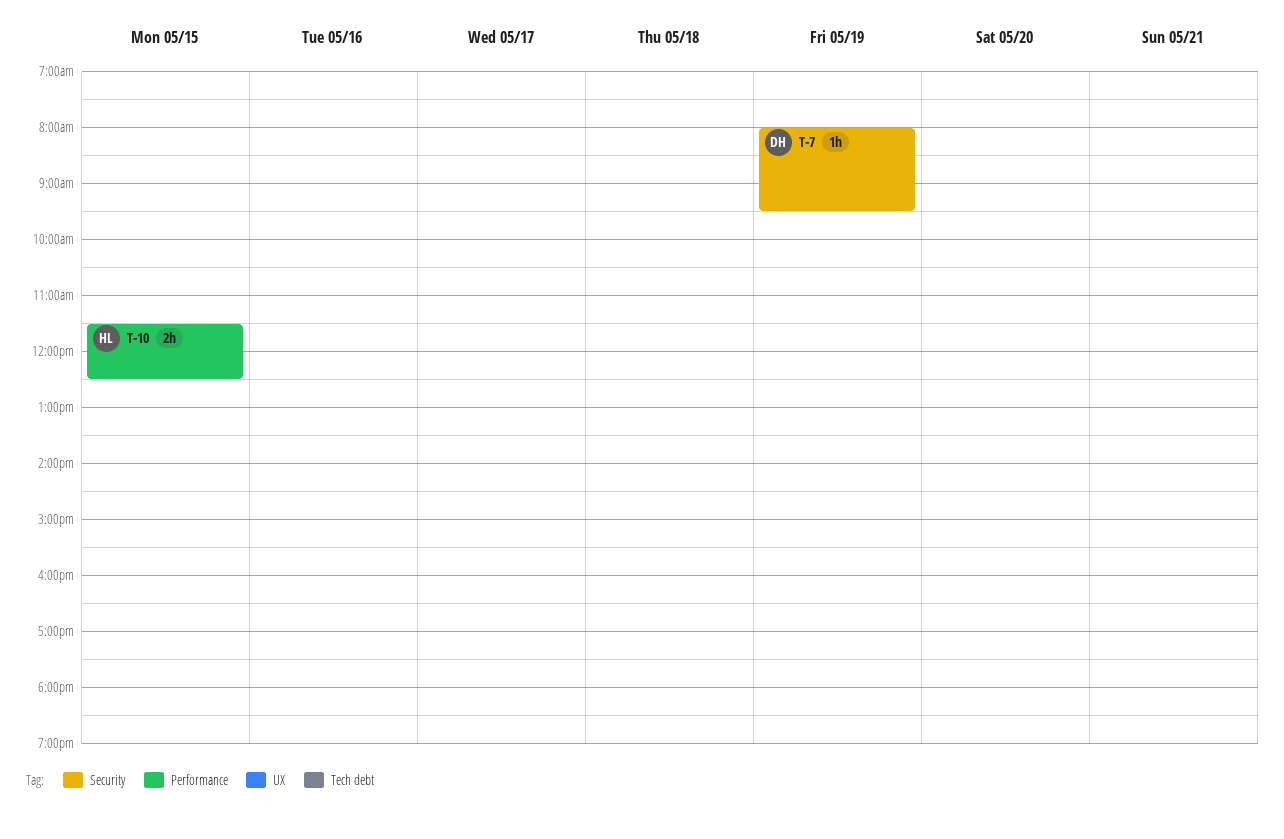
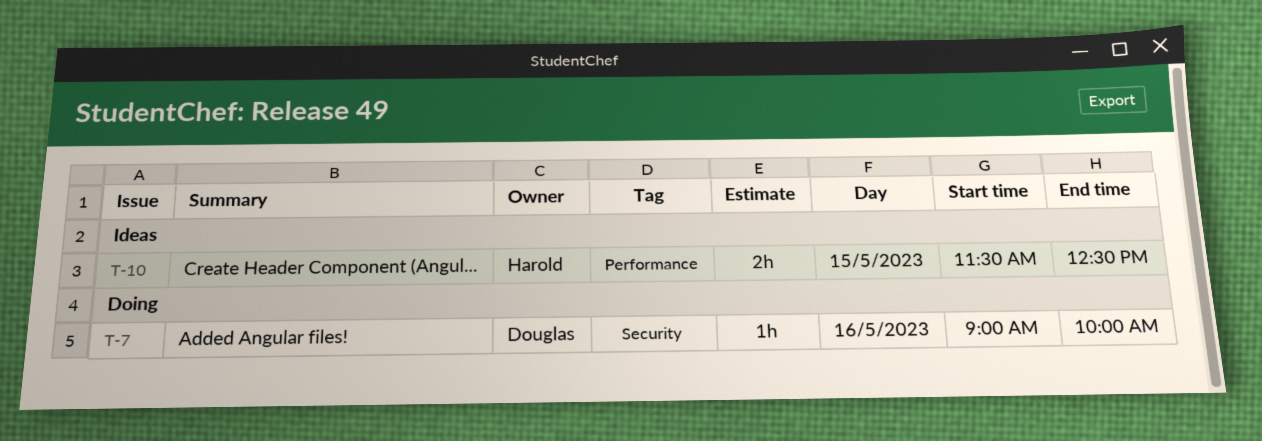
T-7, day: May 19 -> May 16
T-7, begins: 08:00 -> 09:00
T-7, ends: 09:30 -> 10:00

